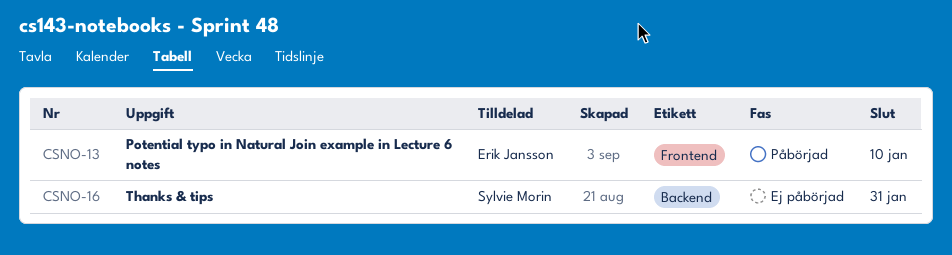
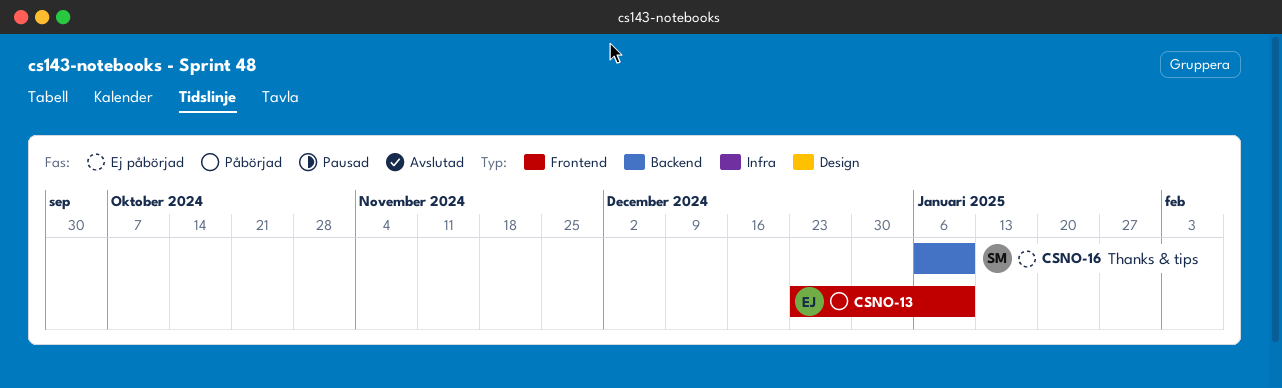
CSNO-16, due: Jan 31 -> Jan 10

